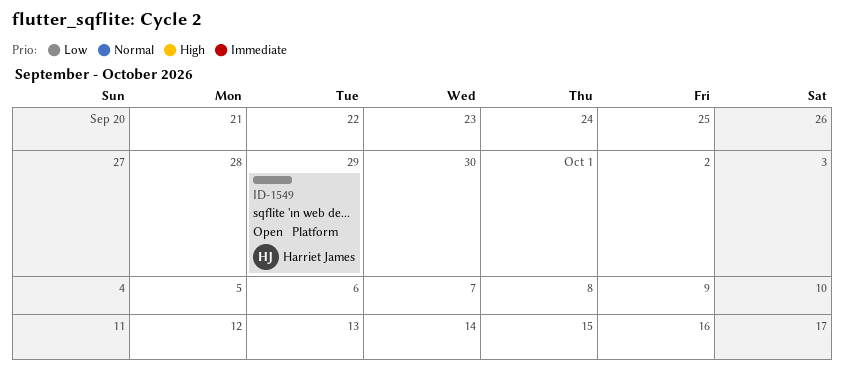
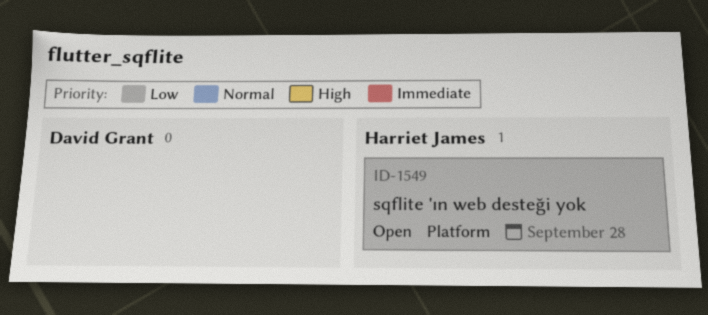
ID-1549, due: Sep 29 -> Sep 28

